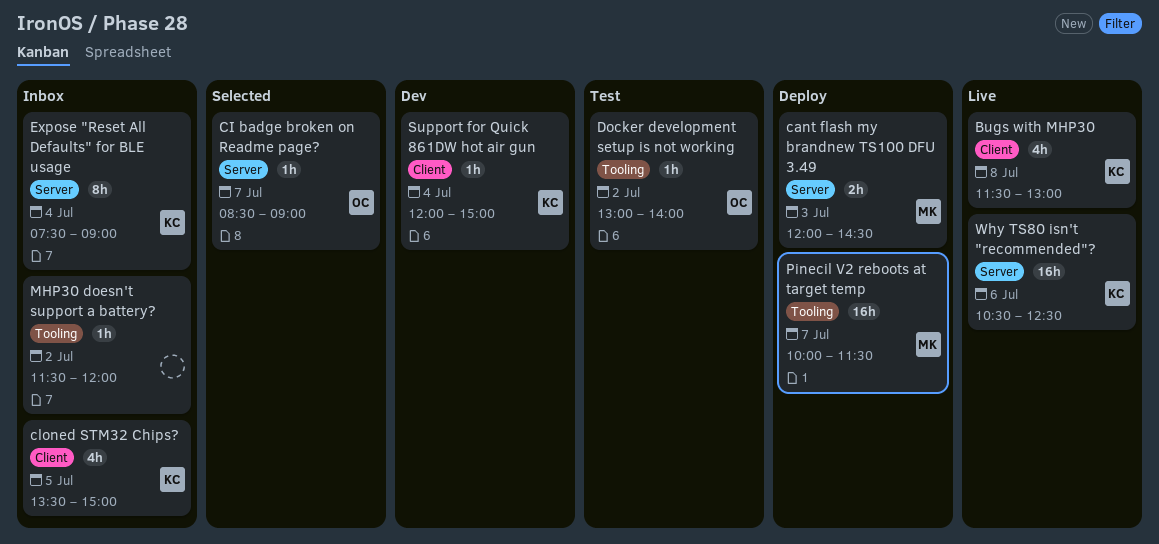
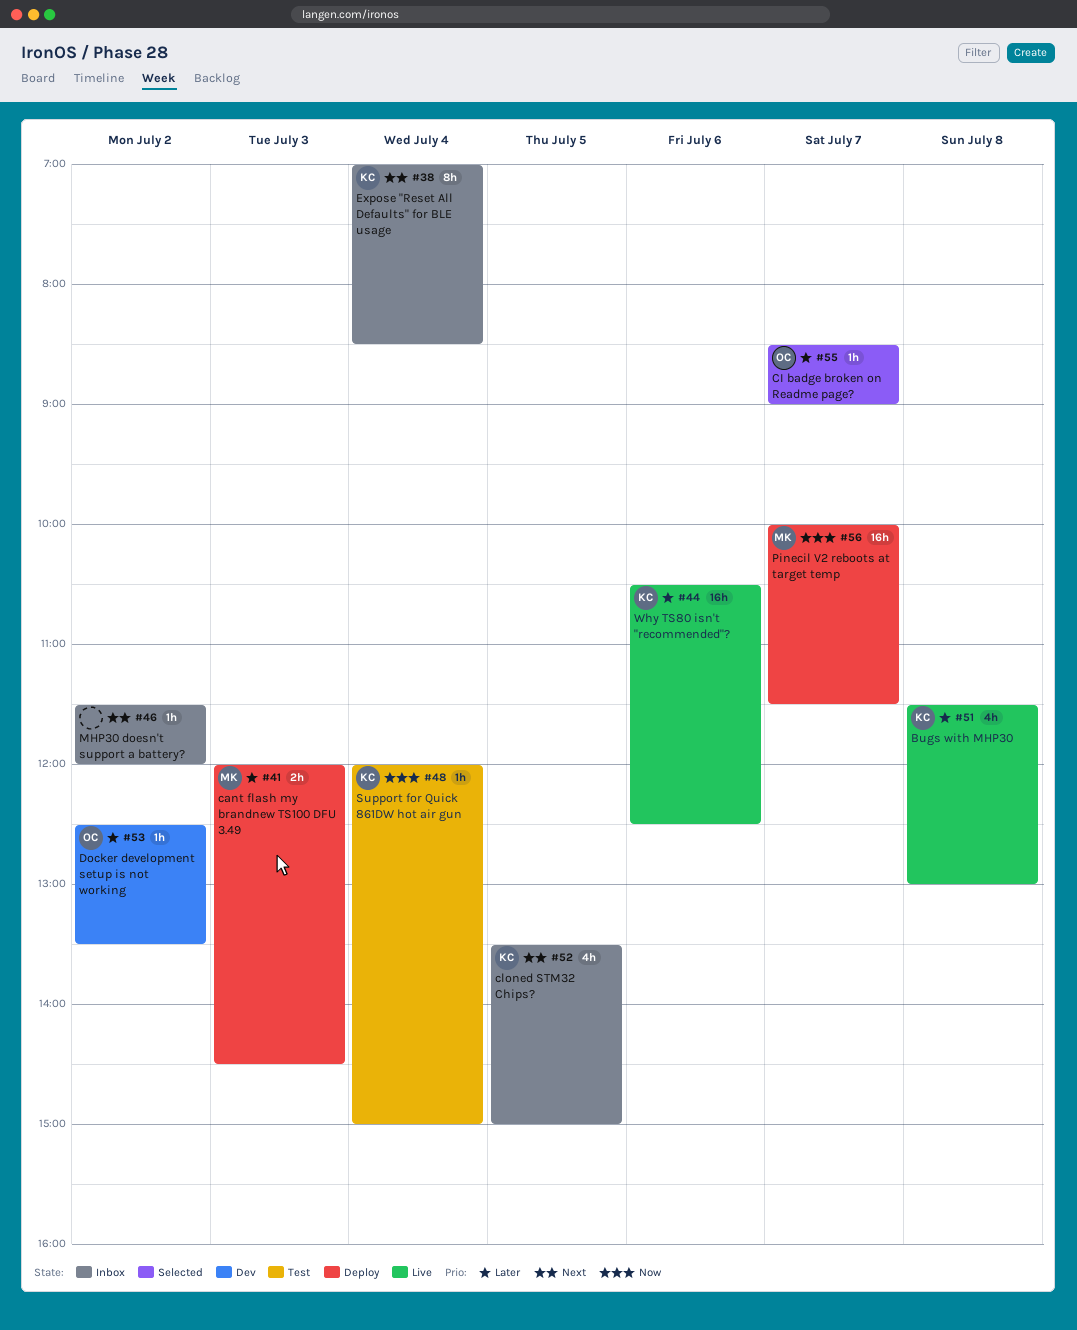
Docker development setup is not working, status: Test -> Dev
Docker development setup is not working, begins: 13:00 -> 12:30
Docker development setup is not working, ends: 14:00 -> 13:30
Expose "Reset All Defaults" for BLE usage, begins: 07:30 -> 07:00
Expose "Reset All Defaults" for BLE usage, ends: 09:00 -> 08:30
Support for Quick 861DW hot air gun, status: Dev -> Test

